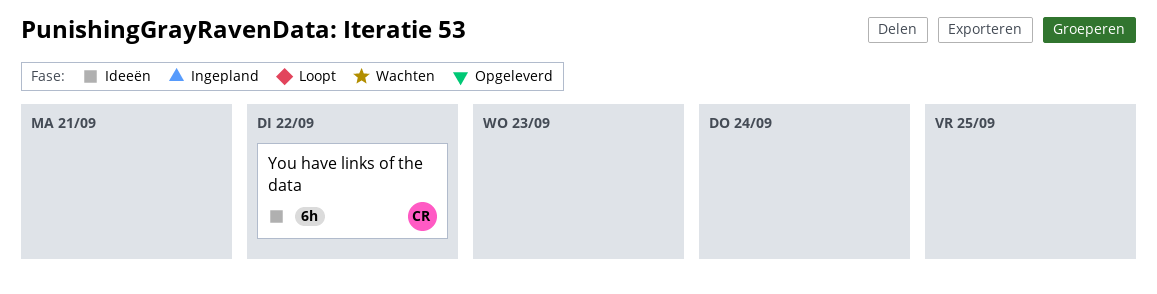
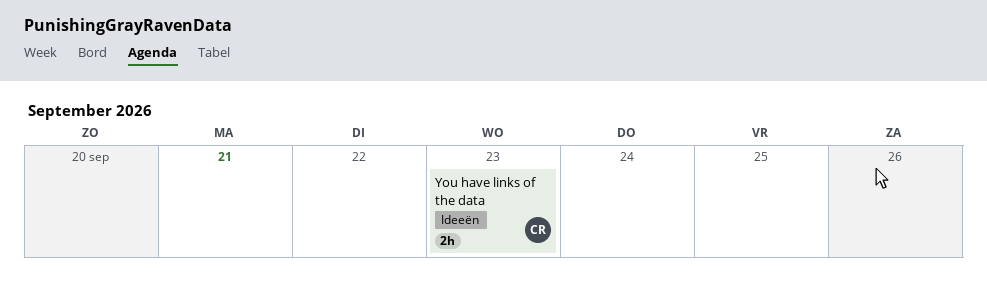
You have links of the data, estimate: 6h -> 2h
You have links of the data, due: Sep 22 -> Sep 23

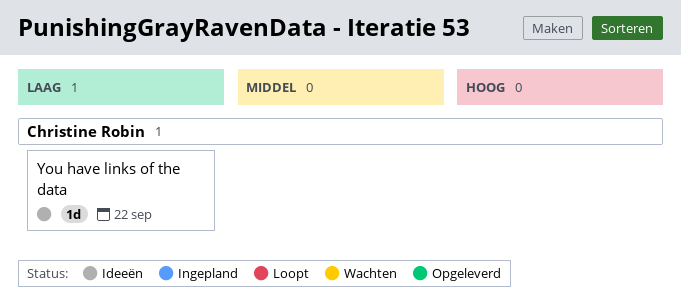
You have links of the data, estimate: 2h -> 1d
You have links of the data, due: Sep 23 -> Sep 22

